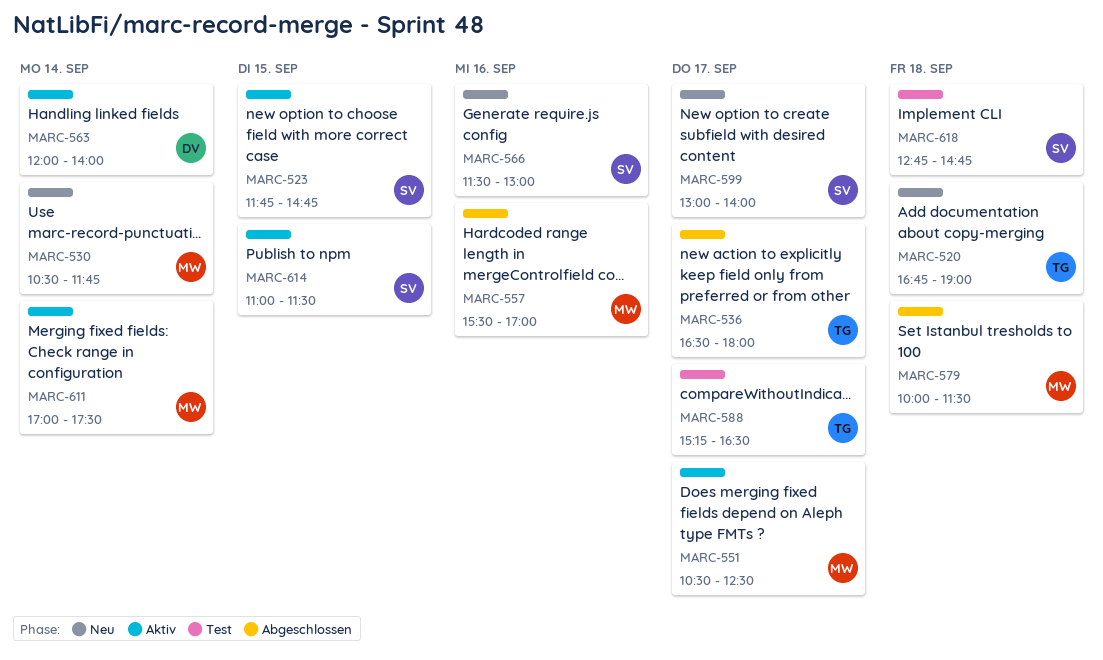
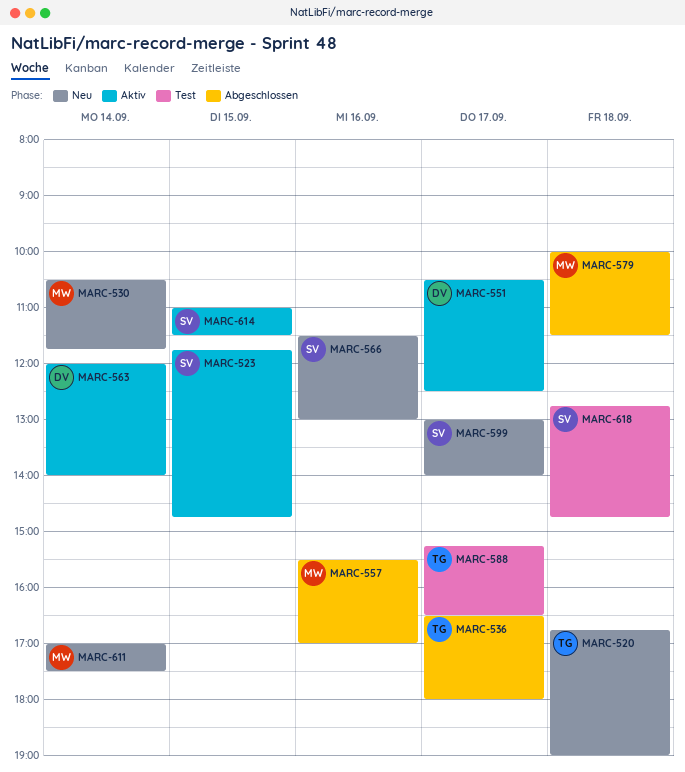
MARC-551, owner: MW -> DV
MARC-611, status: Aktiv -> Neu

